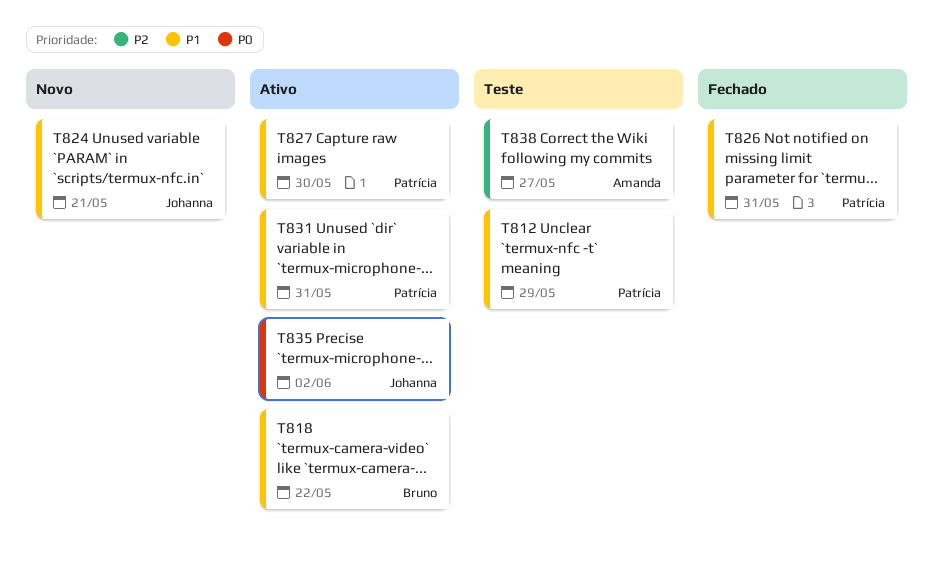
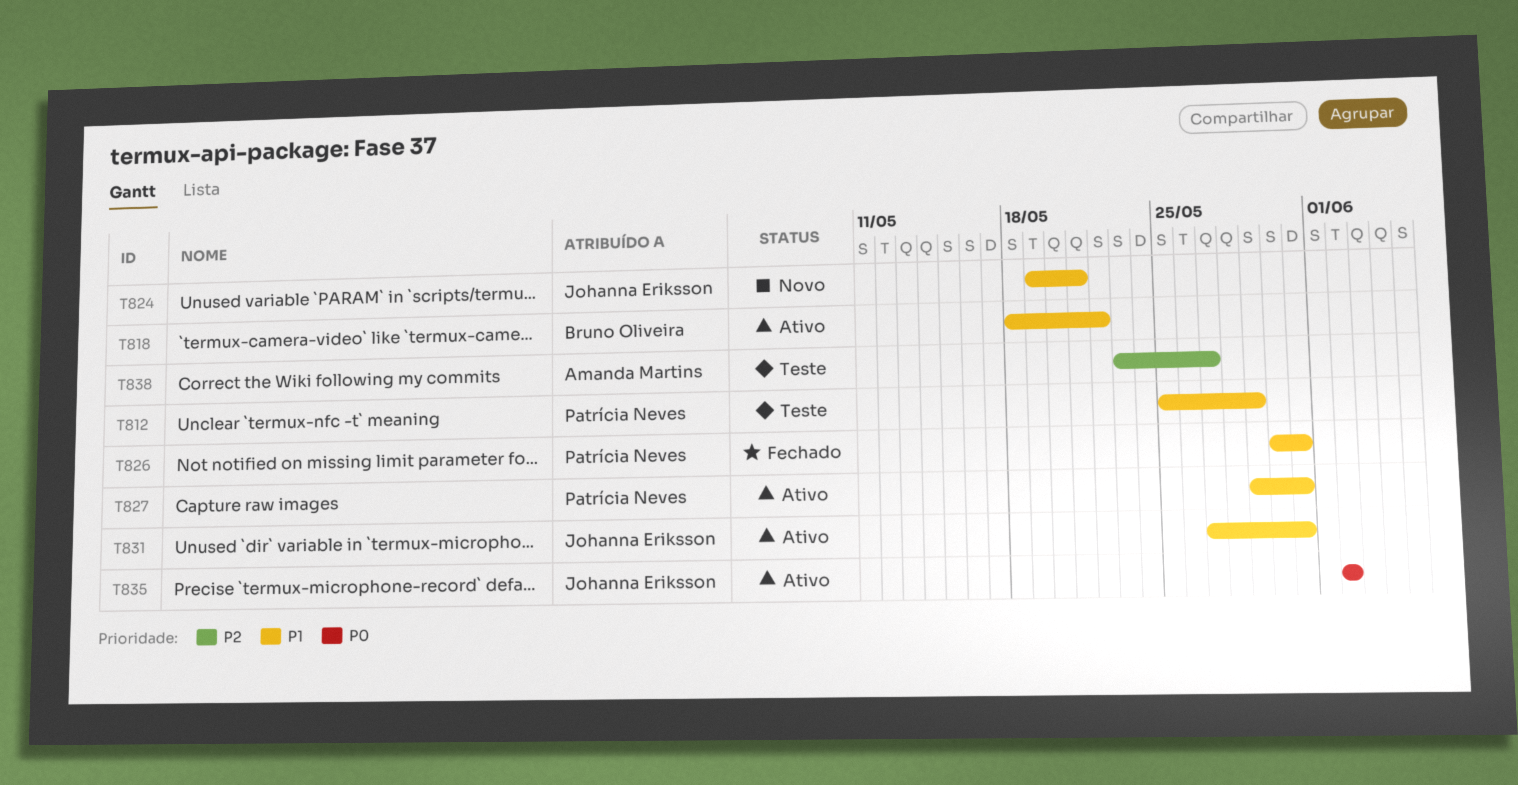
T827, due: May 30 -> May 31
T831, owner: Patrícia Neves -> Johanna Eriksson

